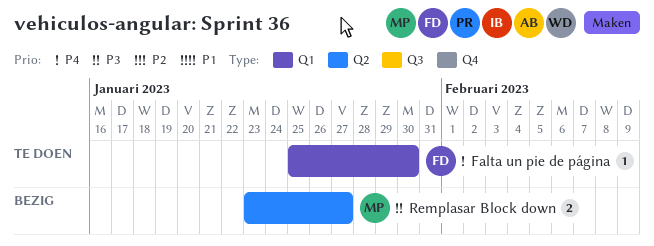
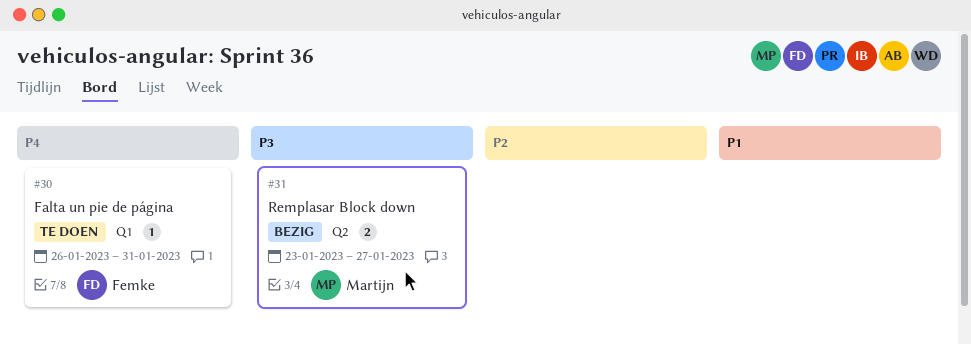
Falta un pie de página, start: Jan 25 -> Jan 26
Falta un pie de página, due: Jan 30 -> Jan 31

